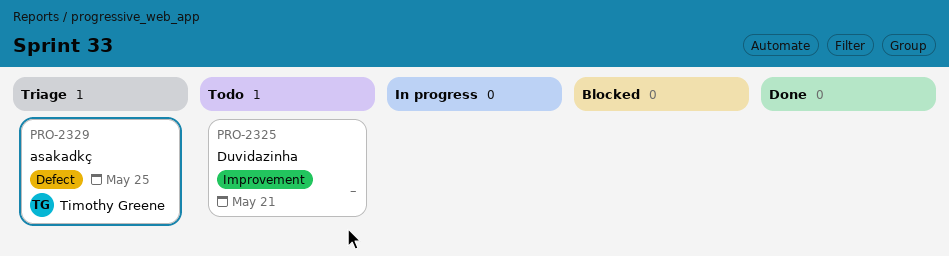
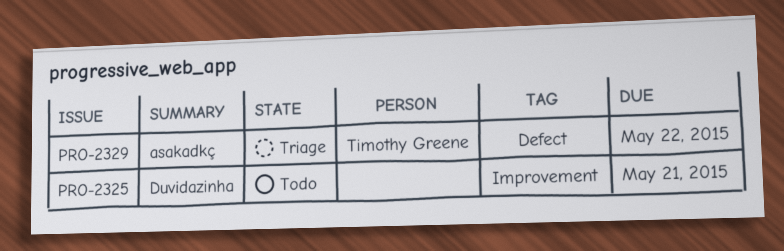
PRO-2329, due: May 25 -> May 22

